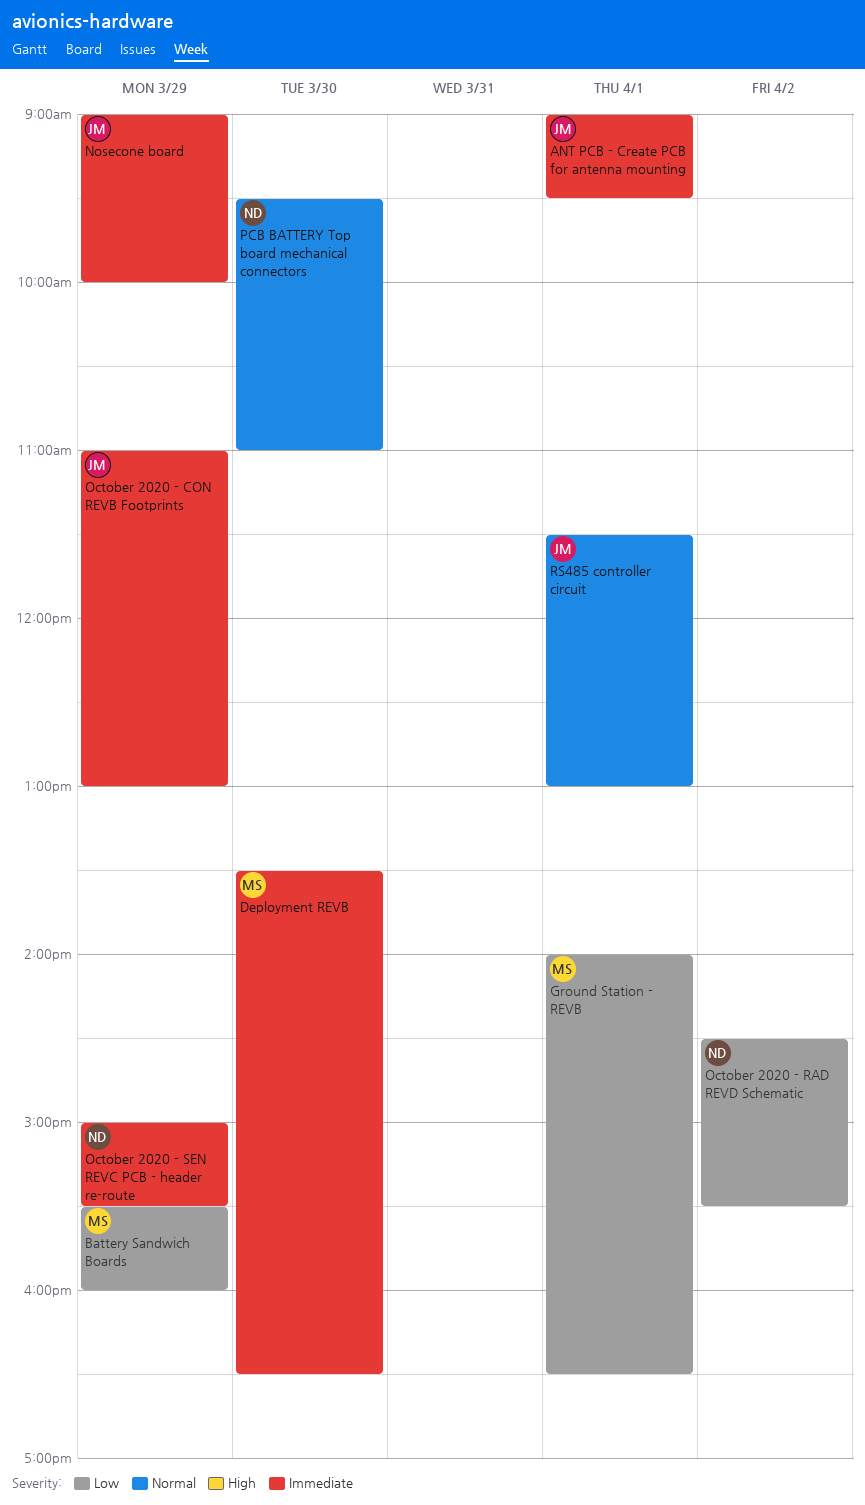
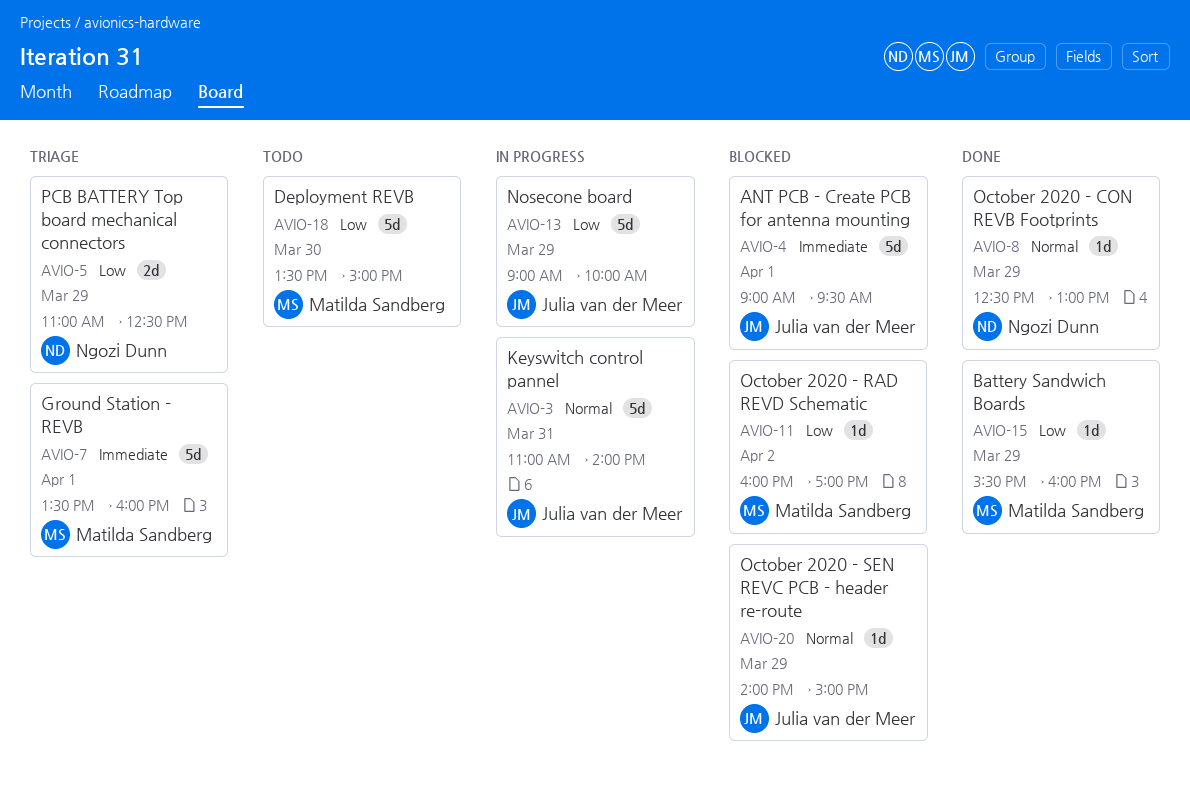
Deployment REVB, priority: Immediate -> Low
Deployment REVB, ends: 16:30 -> 15:00
Ground Station - REVB, priority: Low -> Immediate
Ground Station - REVB, begins: 14:00 -> 13:30
Ground Station - REVB, ends: 16:30 -> 16:00
Keyswitch control pannel: none -> present
Nosecone board, priority: Immediate -> Low
October 2020 - CON REVB Footprints, owner: Julia van der Meer -> Ngozi Dunn
October 2020 - CON REVB Footprints, priority: Immediate -> Normal
October 2020 - CON REVB Footprints, begins: 11:00 -> 12:30
October 2020 - RAD REVD Schematic, owner: Ngozi Dunn -> Matilda Sandberg
October 2020 - RAD REVD Schematic, begins: 14:30 -> 16:00
October 2020 - RAD REVD Schematic, ends: 15:30 -> 17:00
October 2020 - SEN REVC PCB - header re-route, owner: Ngozi Dunn -> Julia van der Meer
October 2020 - SEN REVC PCB - header re-route, priority: Immediate -> Normal
October 2020 - SEN REVC PCB - header re-route, begins: 15:00 -> 14:00
October 2020 - SEN REVC PCB - header re-route, ends: 15:30 -> 15:00
PCB BATTERY Top board mechanical connectors, priority: Normal -> Low
PCB BATTERY Top board mechanical connectors, day: Mar 30 -> Mar 29
PCB BATTERY Top board mechanical connectors, begins: 09:30 -> 11:00
PCB BATTERY Top board mechanical connectors, ends: 11:00 -> 12:30
RS485 controller circuit: present -> none

